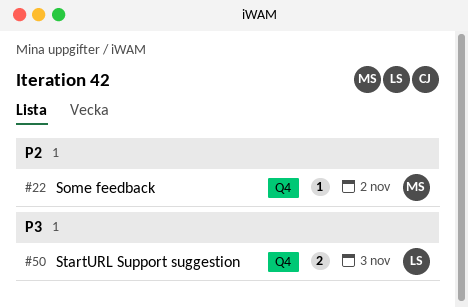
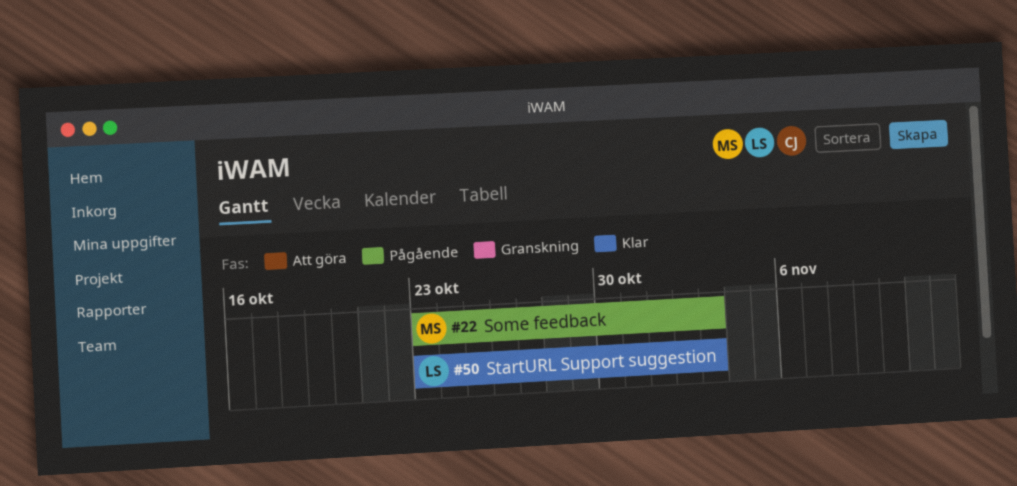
#22, due: Nov 2 -> Nov 3

